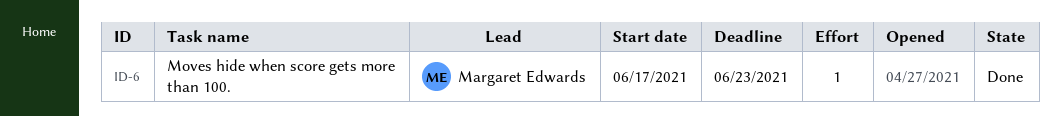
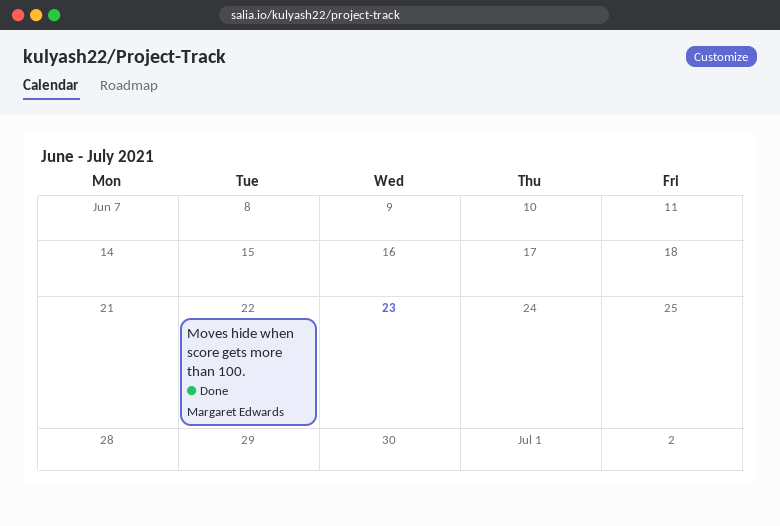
Moves hide when score gets more than 100., due: Jun 23 -> Jun 22

